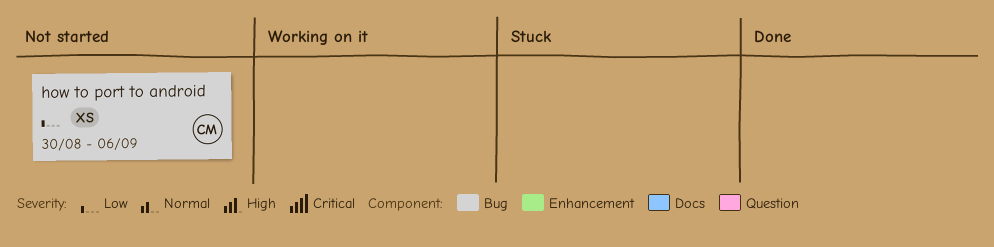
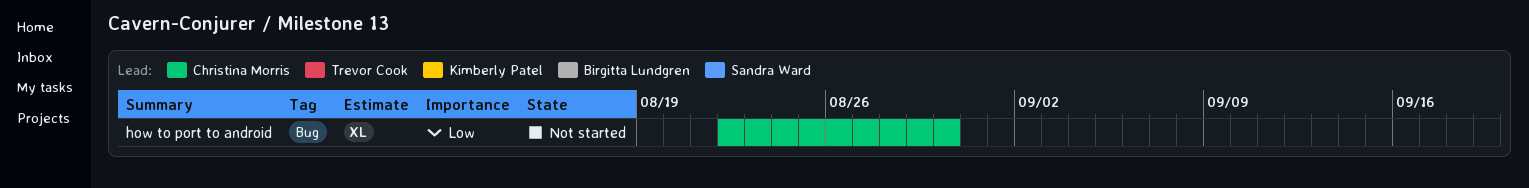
how to port to android, estimate: XS -> XL
how to port to android, start: Aug 30 -> Aug 22
how to port to android, due: Sep 6 -> Aug 30

